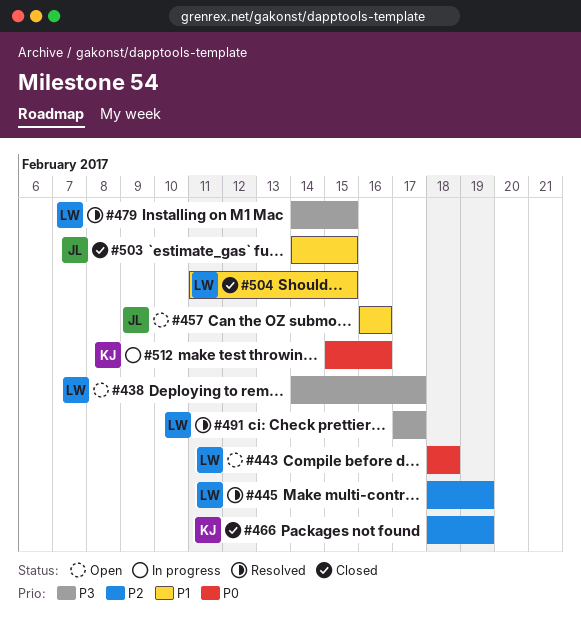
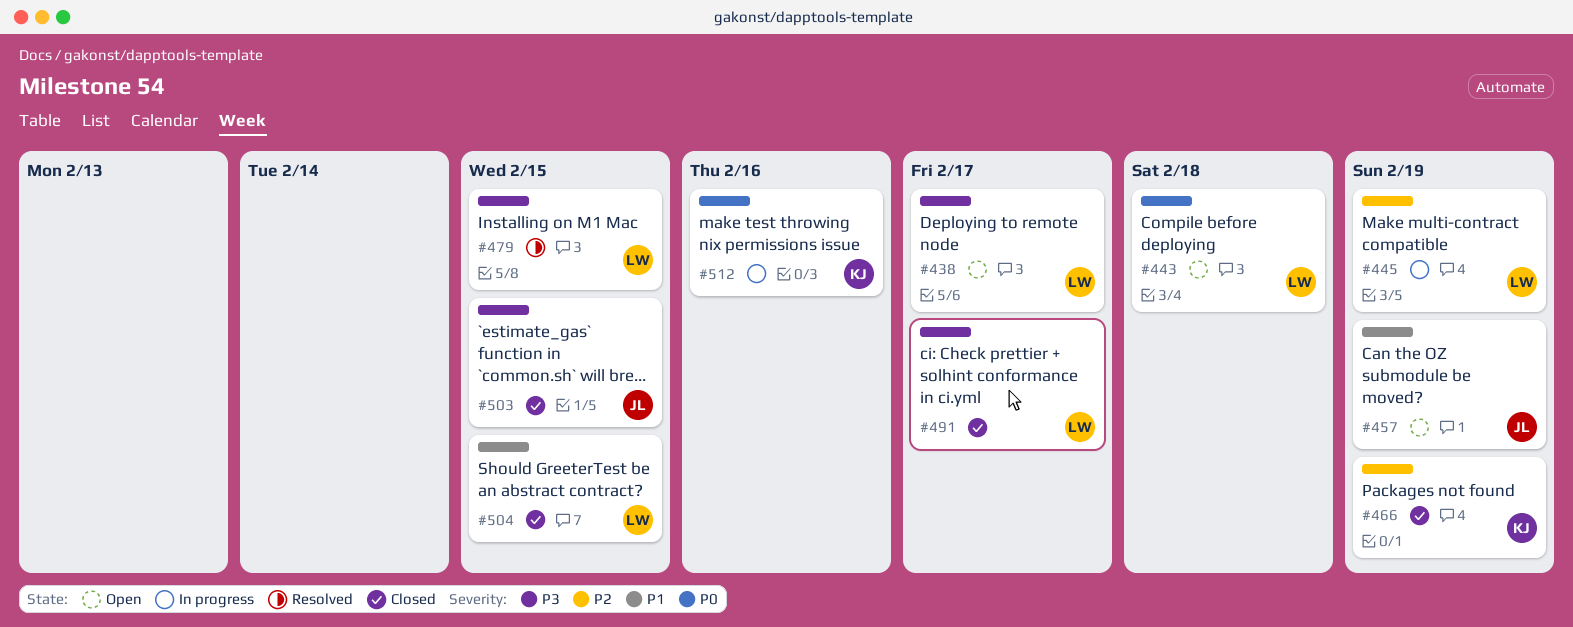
#445, status: Resolved -> In progress
#457, due: Feb 16 -> Feb 19
#491, status: Resolved -> Closed
#503, priority: P1 -> P3

